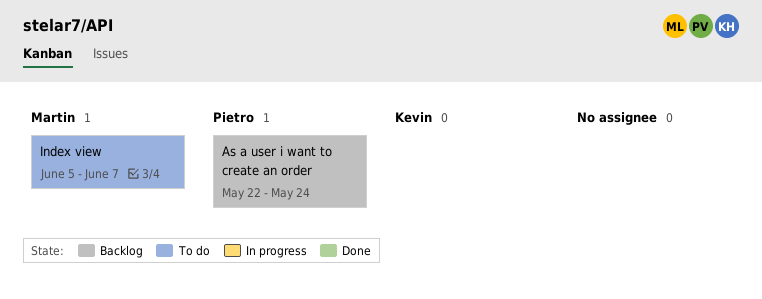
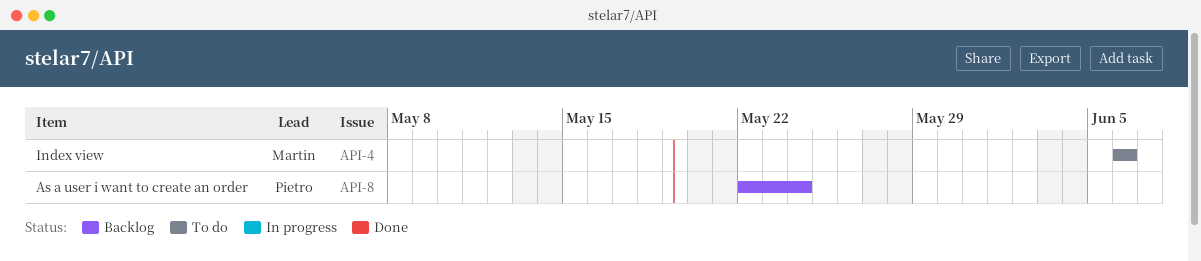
Index view, start: Jun 5 -> Jun 6
Index view, due: Jun 7 -> Jun 6

